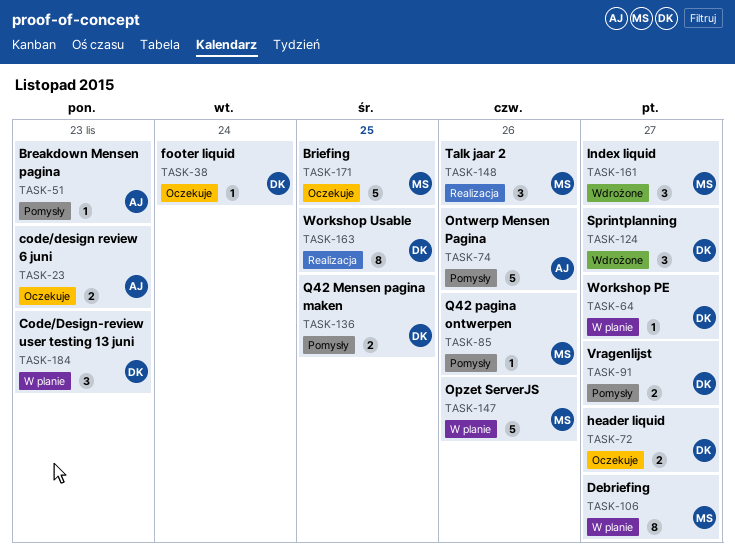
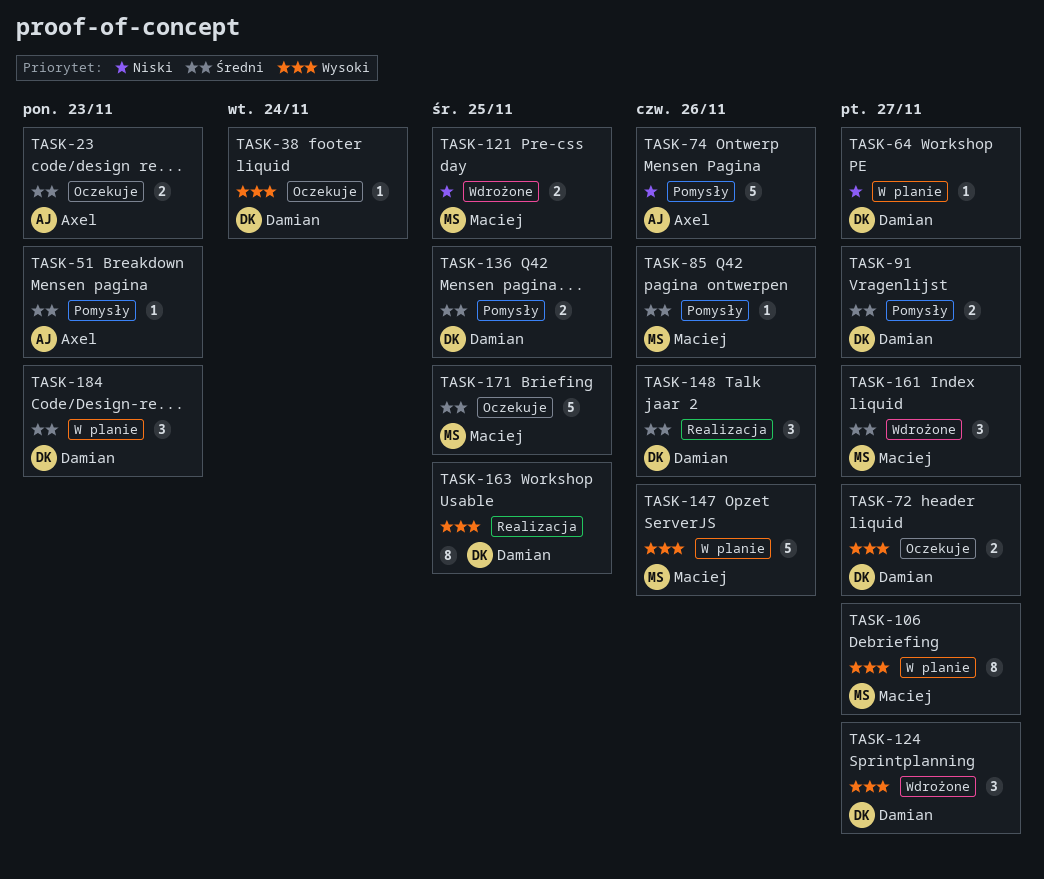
TASK-121: none -> present
TASK-148, owner: Maciej -> Damian

